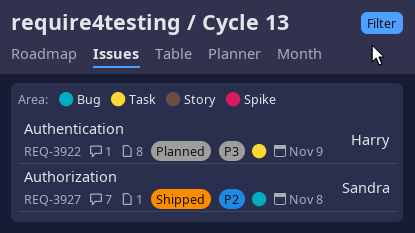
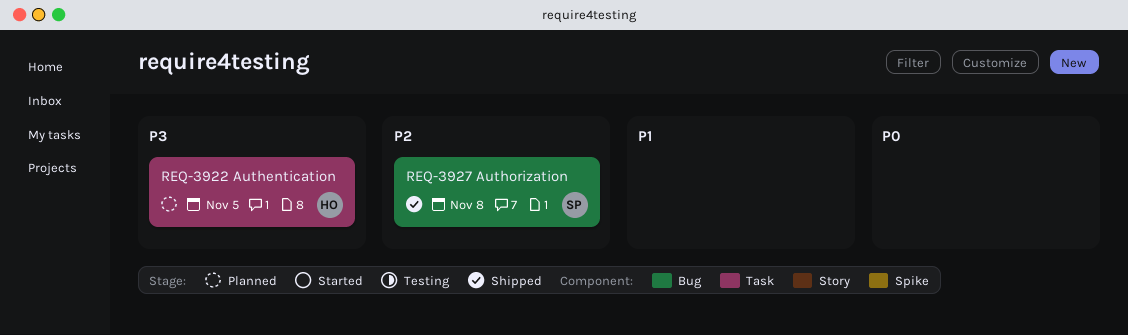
REQ-3922, due: Nov 9 -> Nov 5

